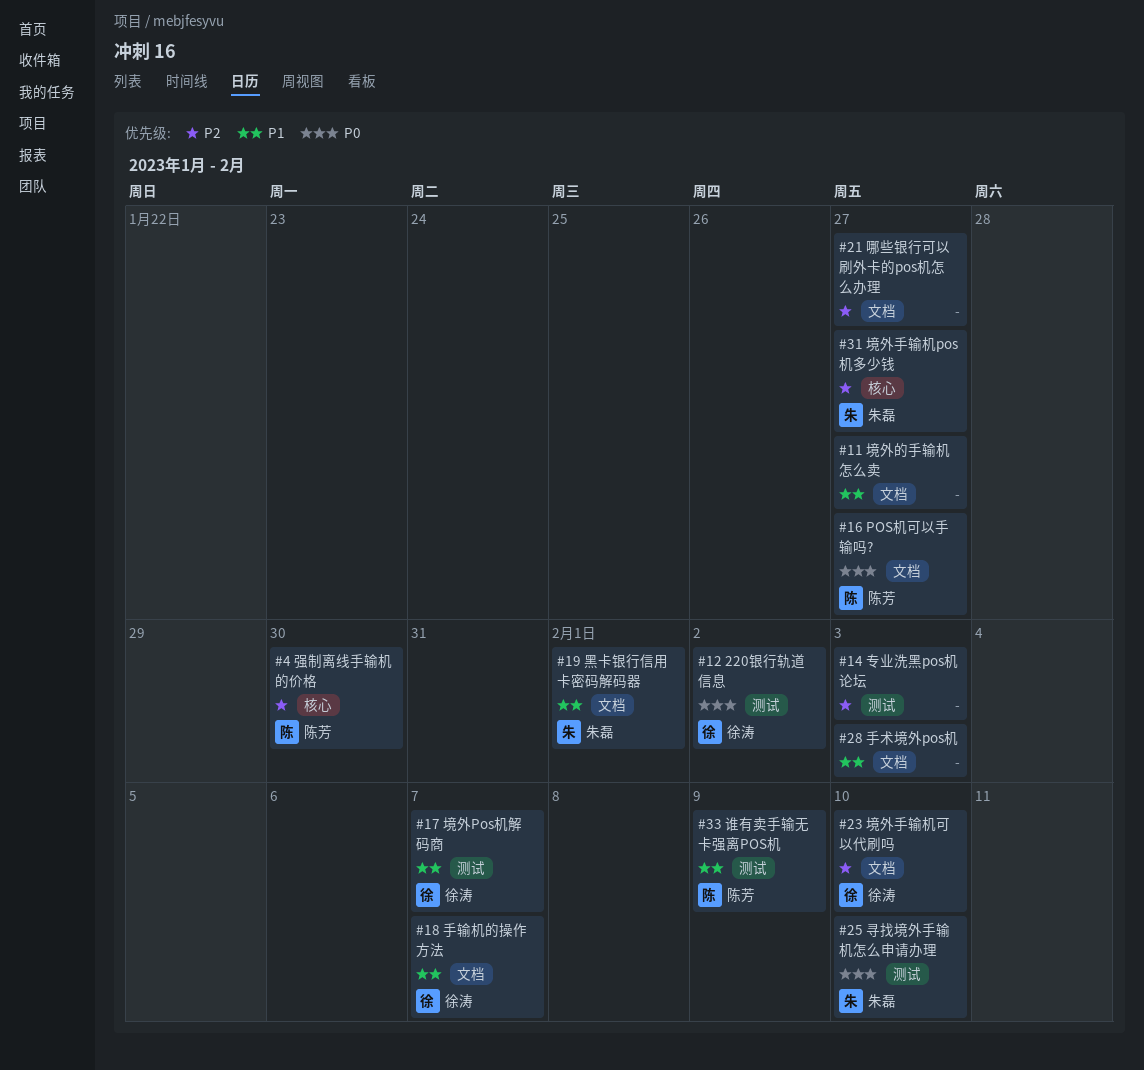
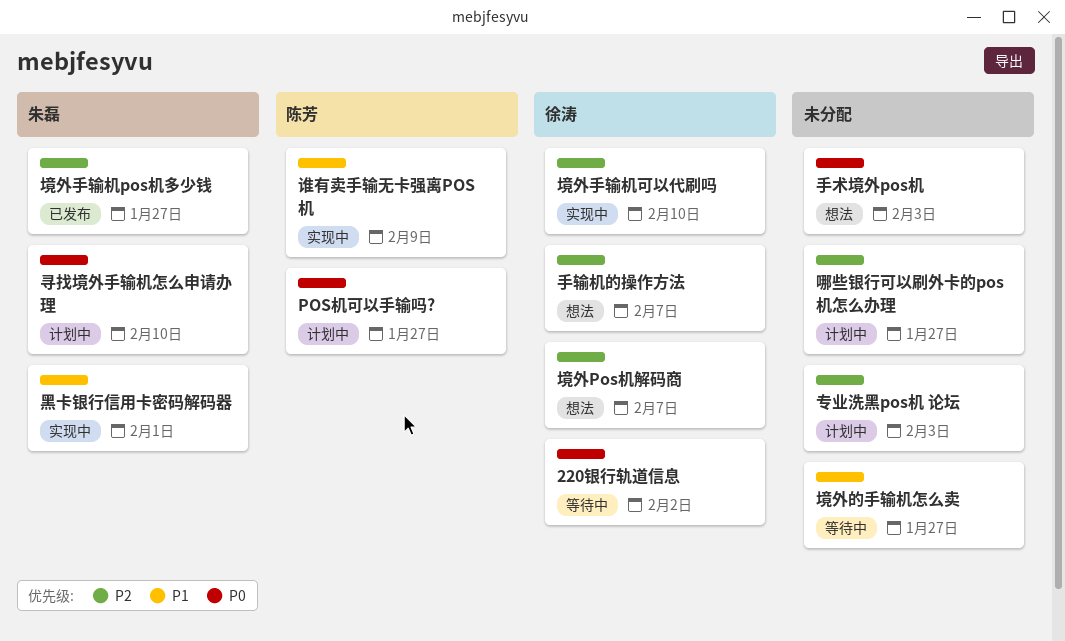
境外Pos机解码商, priority: P1 -> P2
强制离线手输机的价格: present -> none
手术境外pos机, priority: P1 -> P0
手输机的操作方法, priority: P1 -> P2

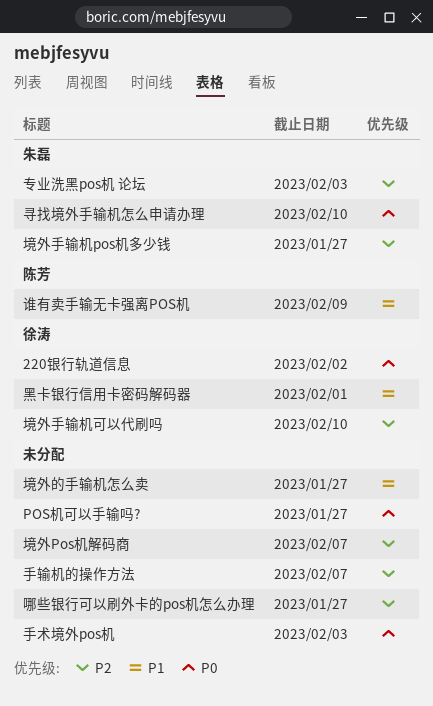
POS机可以手输吗?, owner: 陈芳 -> none
专业洗黑pos机 论坛, owner: none -> 朱磊
境外Pos机解码商, owner: 徐涛 -> none
手输机的操作方法, owner: 徐涛 -> none
黑卡银行信用卡密码解码器, owner: 朱磊 -> 徐涛

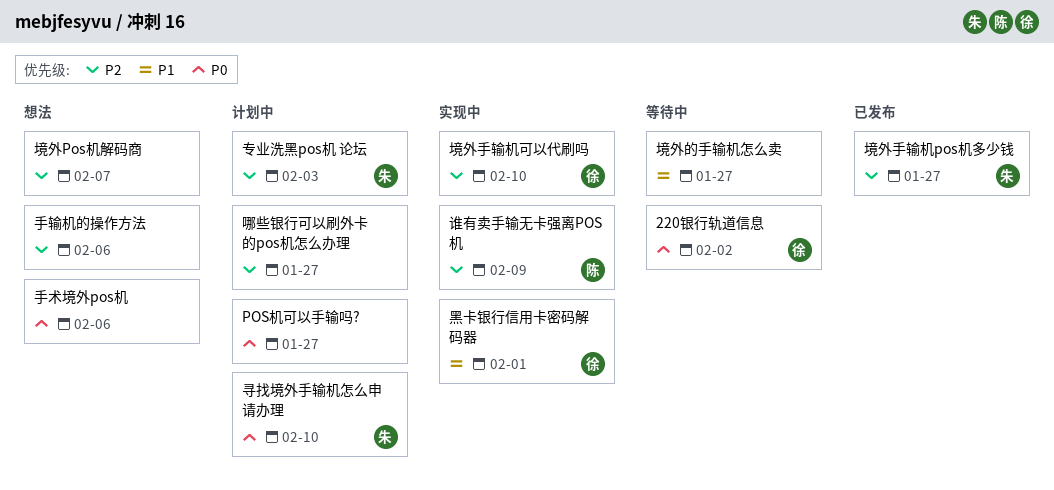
手术境外pos机, due: Feb 3 -> Feb 6
手输机的操作方法, due: Feb 7 -> Feb 6
谁有卖手输无卡强离POS机, priority: P1 -> P2

